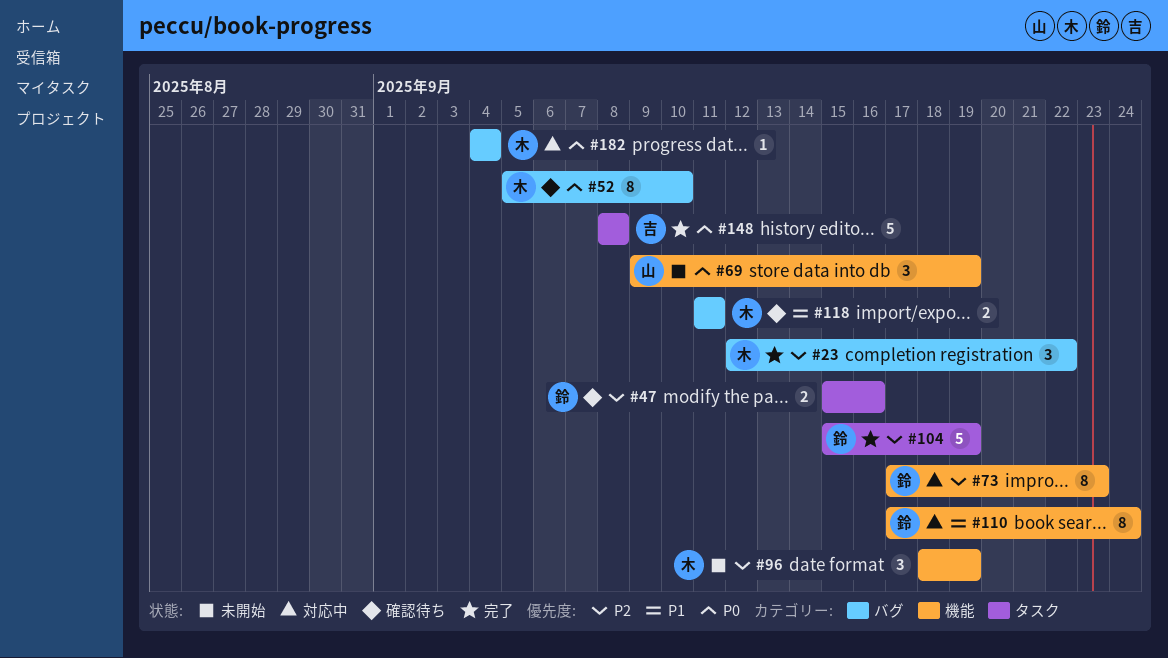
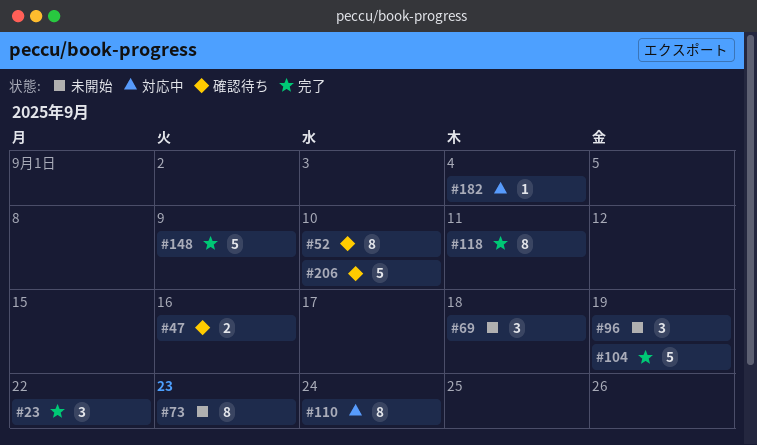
#69, due: Sep 19 -> Sep 18
#73, status: 対応中 -> 未開始
#118, status: 確認待ち -> 完了
#118, estimate: 2 -> 8
#148, due: Sep 8 -> Sep 9
#206: none -> present

